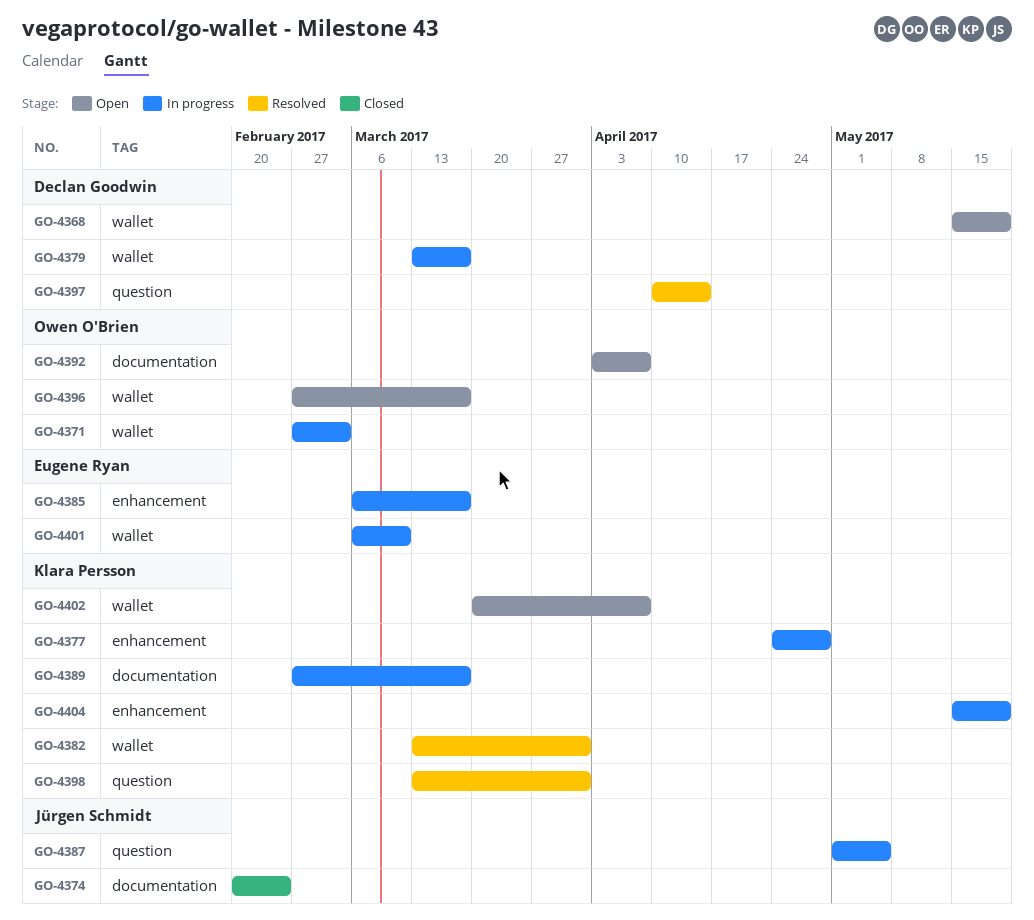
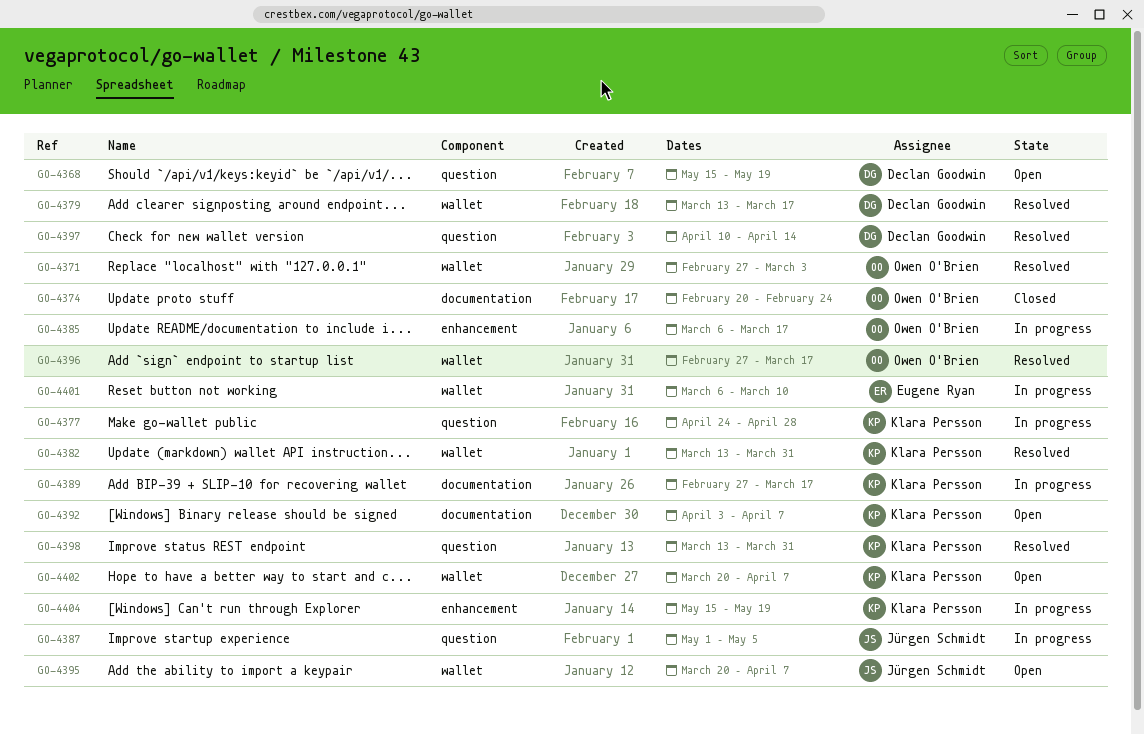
GO-4368, label: wallet -> question
GO-4371, status: In progress -> Resolved
GO-4374, owner: Jürgen Schmidt -> Owen O'Brien
GO-4377, label: enhancement -> question
GO-4379, status: In progress -> Resolved
GO-4385, owner: Eugene Ryan -> Owen O'Brien
GO-4392, owner: Owen O'Brien -> Klara Persson
GO-4395: none -> present
GO-4396, status: Open -> Resolved

